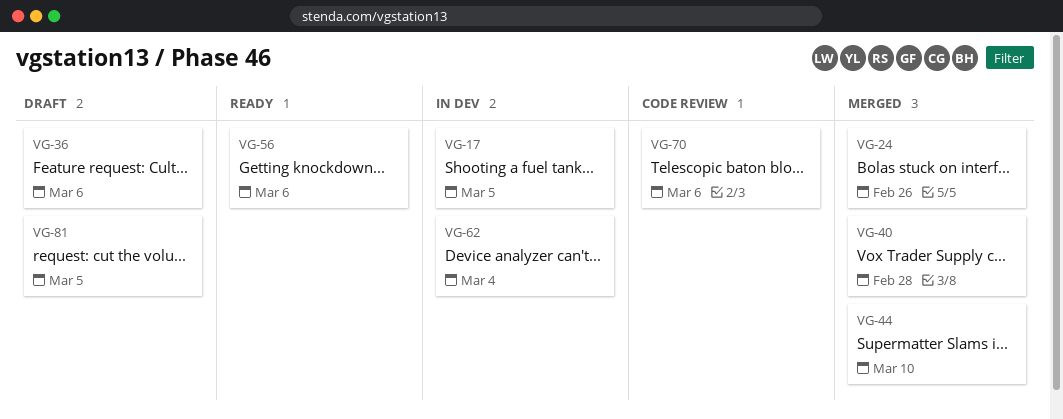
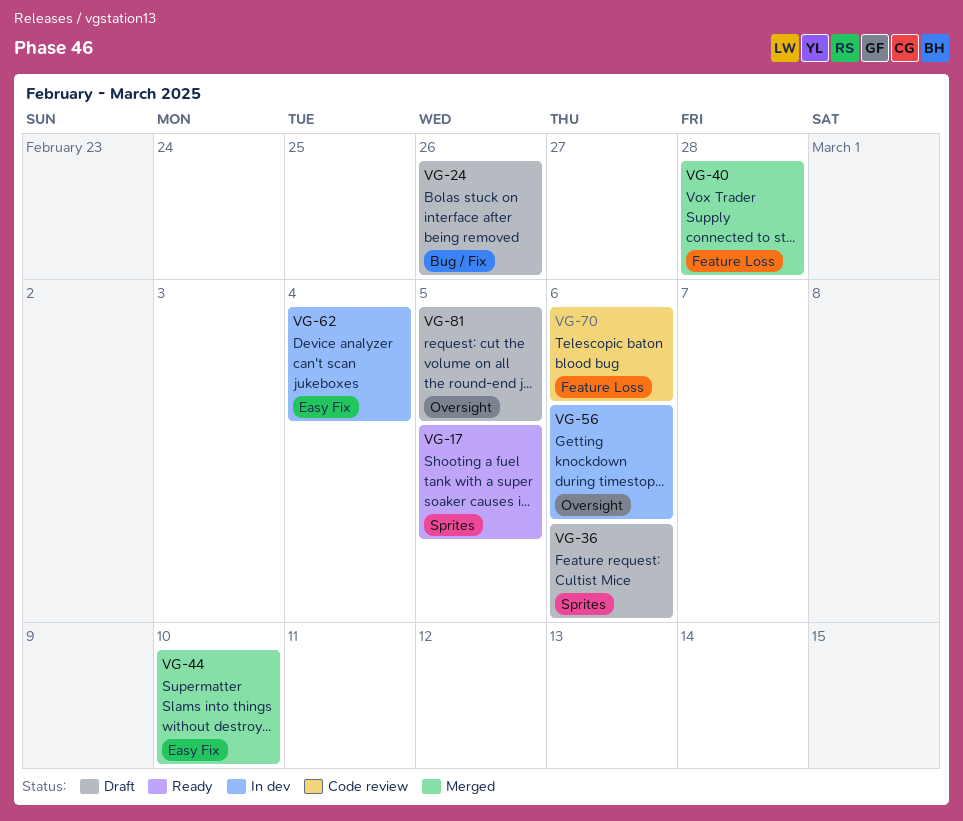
VG-17, status: In dev -> Ready
VG-24, status: Merged -> Draft
VG-56, status: Ready -> In dev

